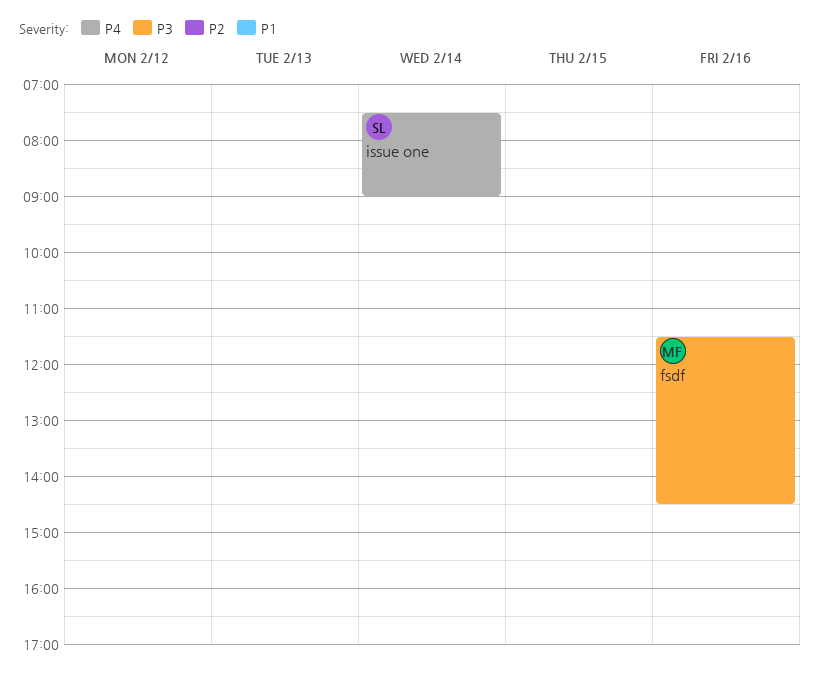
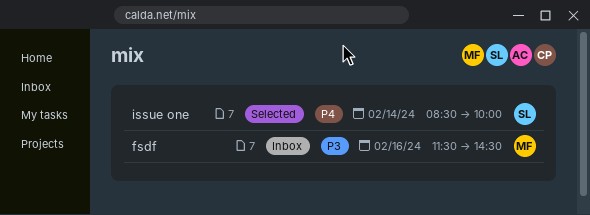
issue one, begins: 07:30 -> 08:30
issue one, ends: 09:00 -> 10:00

